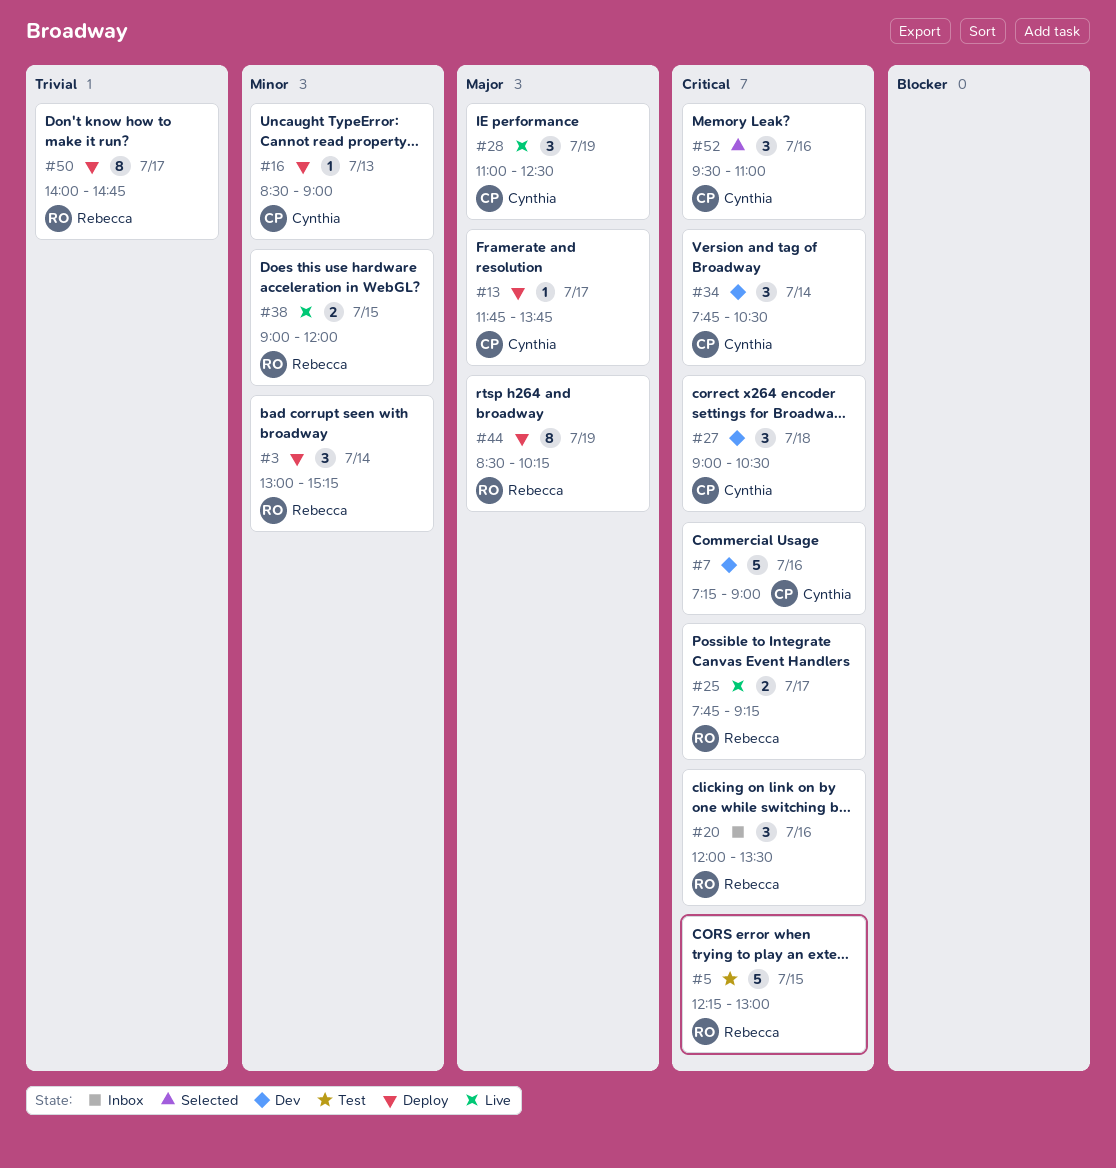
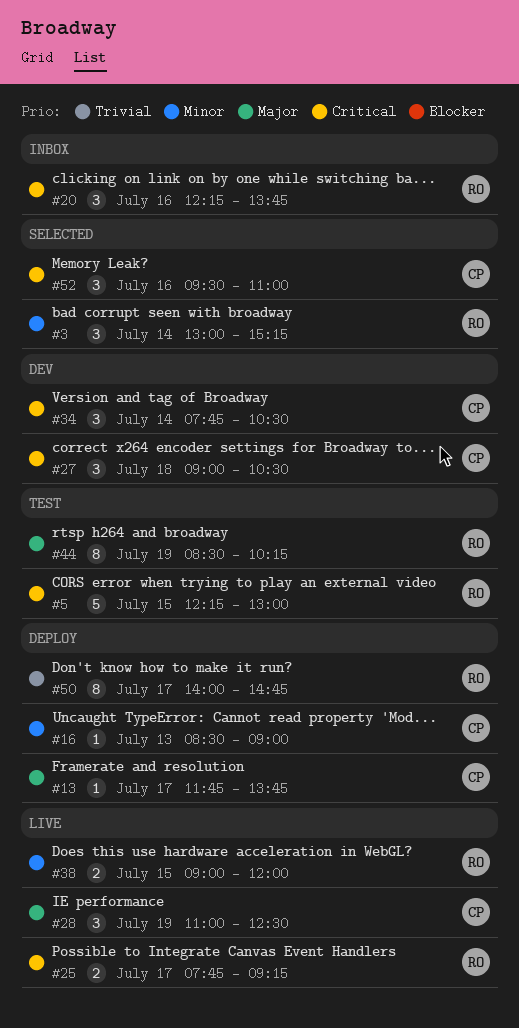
#3, status: Deploy -> Selected
#7: present -> none
#20, begins: 12:00 -> 12:15
#20, ends: 13:30 -> 13:45
#44, status: Deploy -> Test

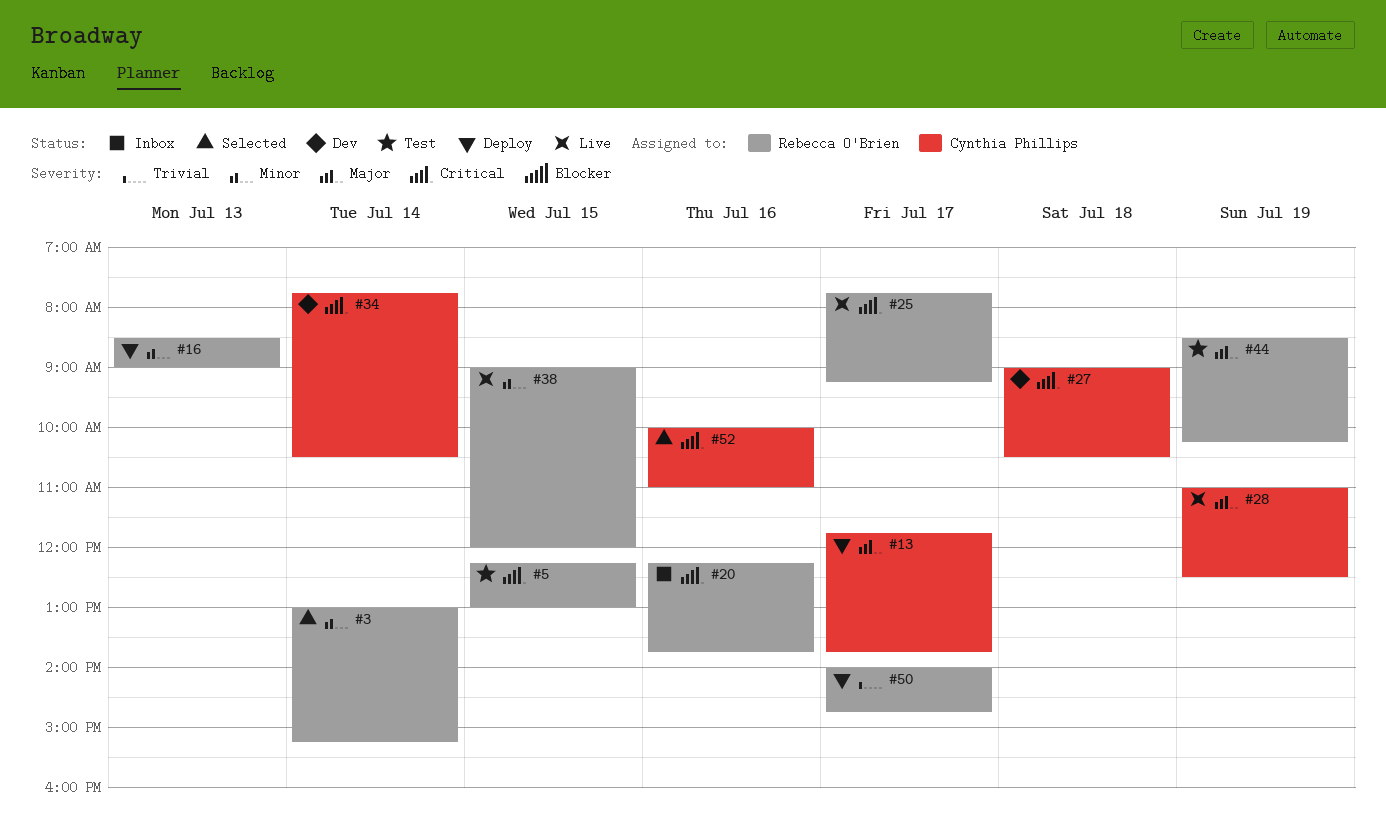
#16, owner: Cynthia Phillips -> Rebecca O'Brien
#52, begins: 09:30 -> 10:00

